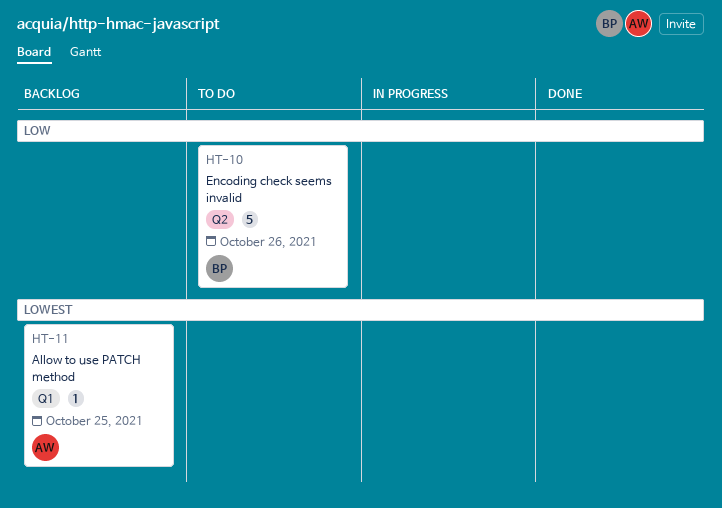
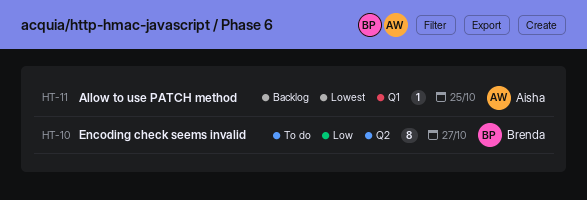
HT-10, estimate: 5 -> 8
HT-10, due: Oct 26 -> Oct 27

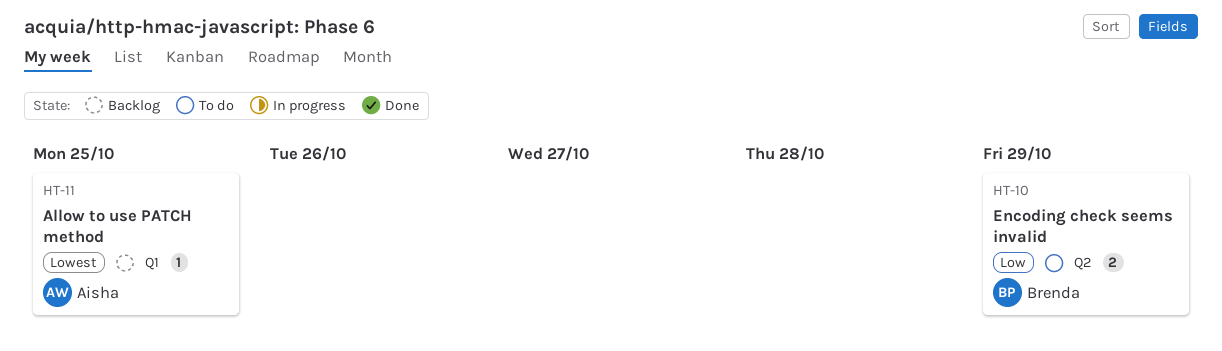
HT-10, estimate: 8 -> 2
HT-10, due: Oct 27 -> Oct 29

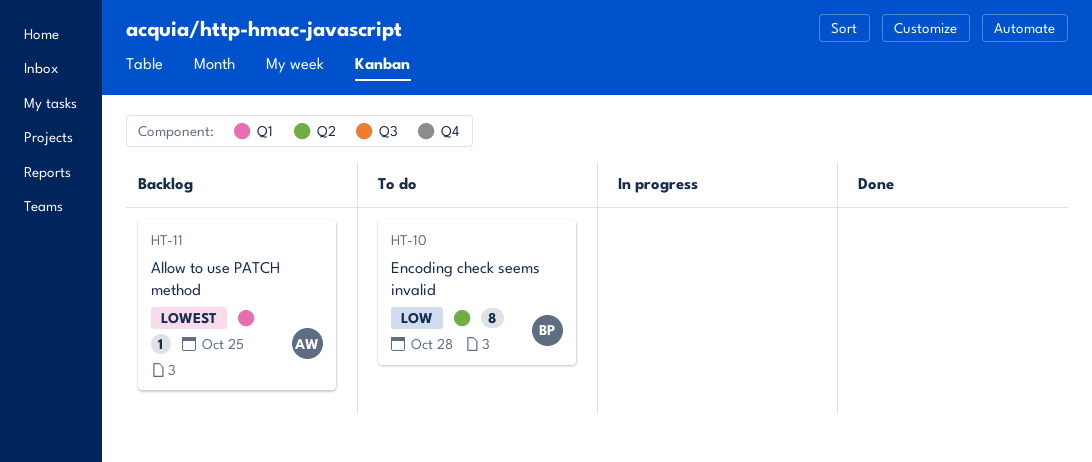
HT-10, estimate: 2 -> 8
HT-10, due: Oct 29 -> Oct 28

